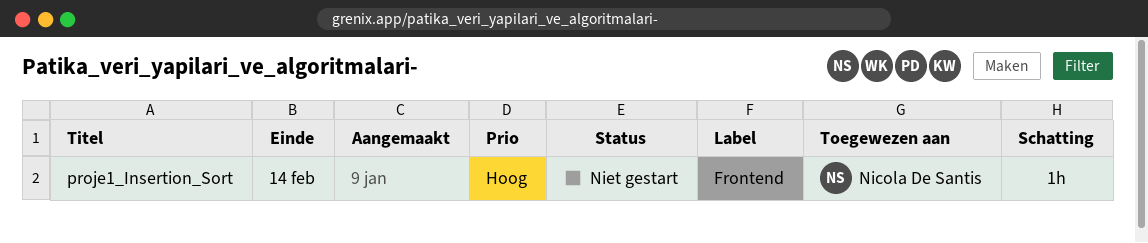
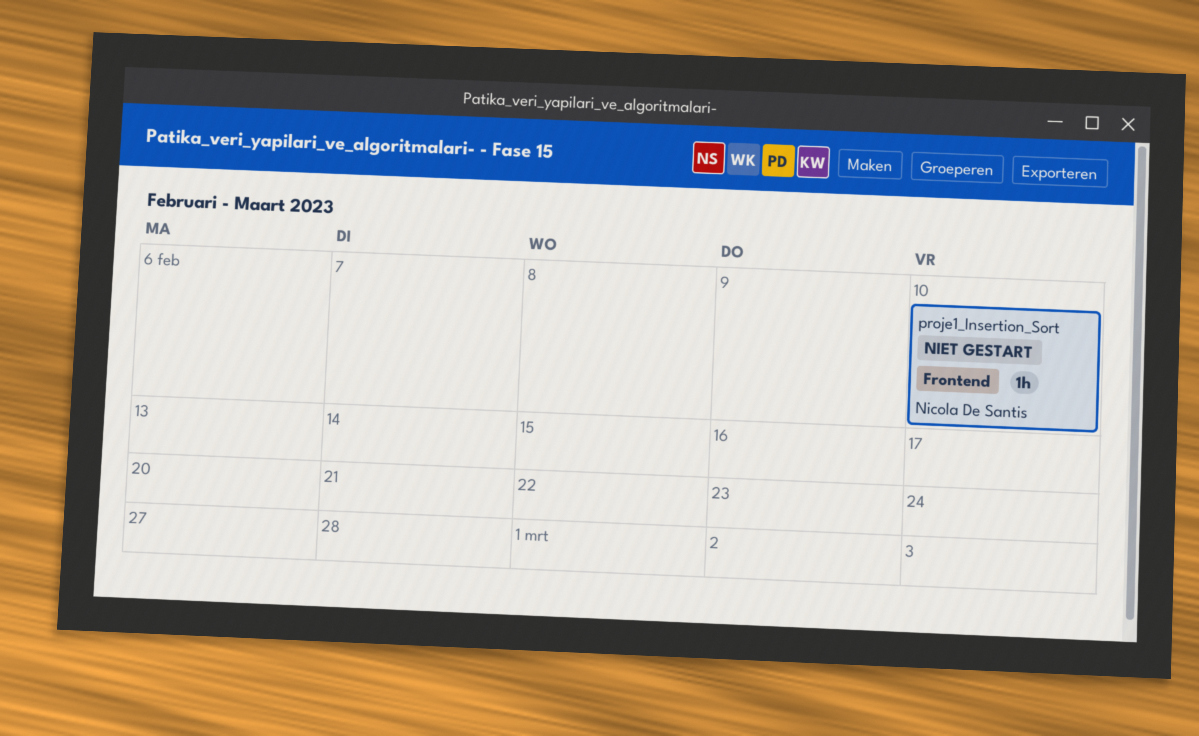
proje1_Insertion_Sort, due: Feb 14 -> Feb 10

